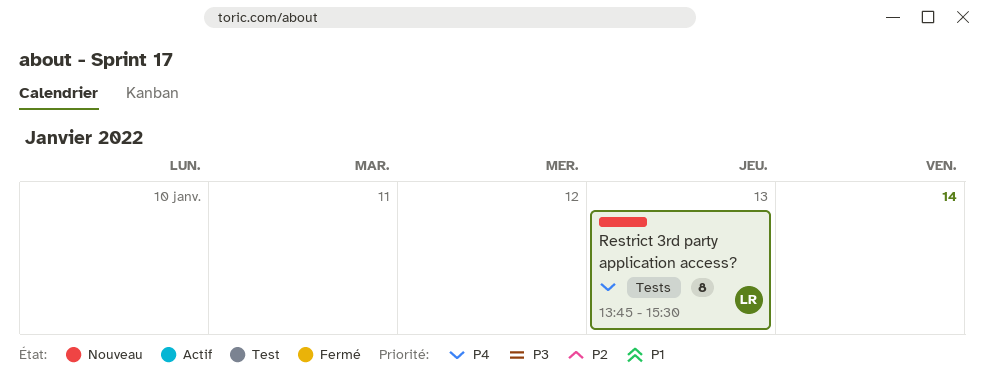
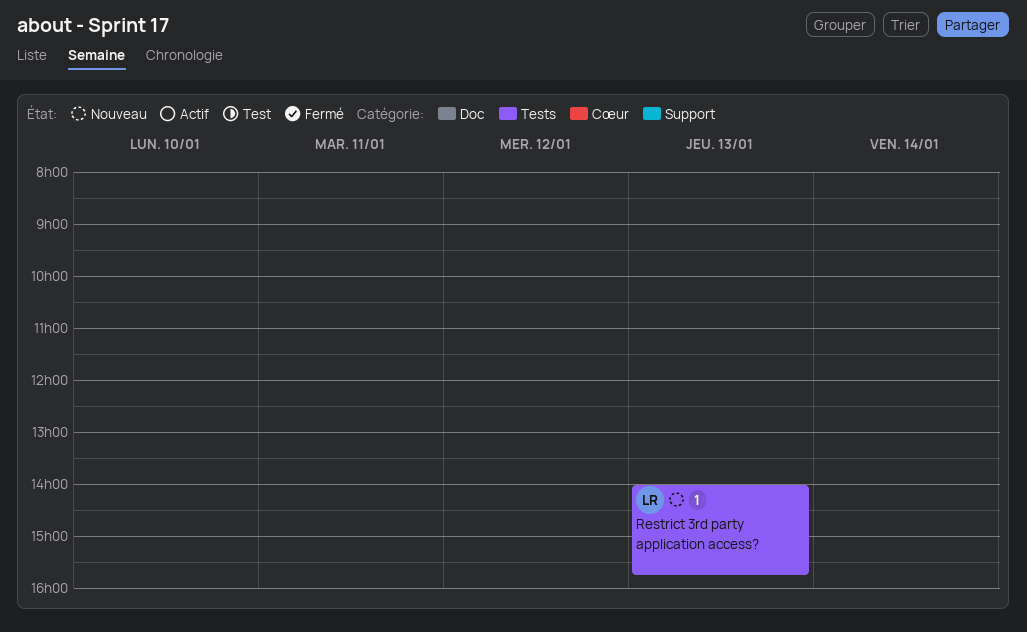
Restrict 3rd party application access?, estimate: 8 -> 1
Restrict 3rd party application access?, begins: 13:45 -> 14:00
Restrict 3rd party application access?, ends: 15:30 -> 15:45

